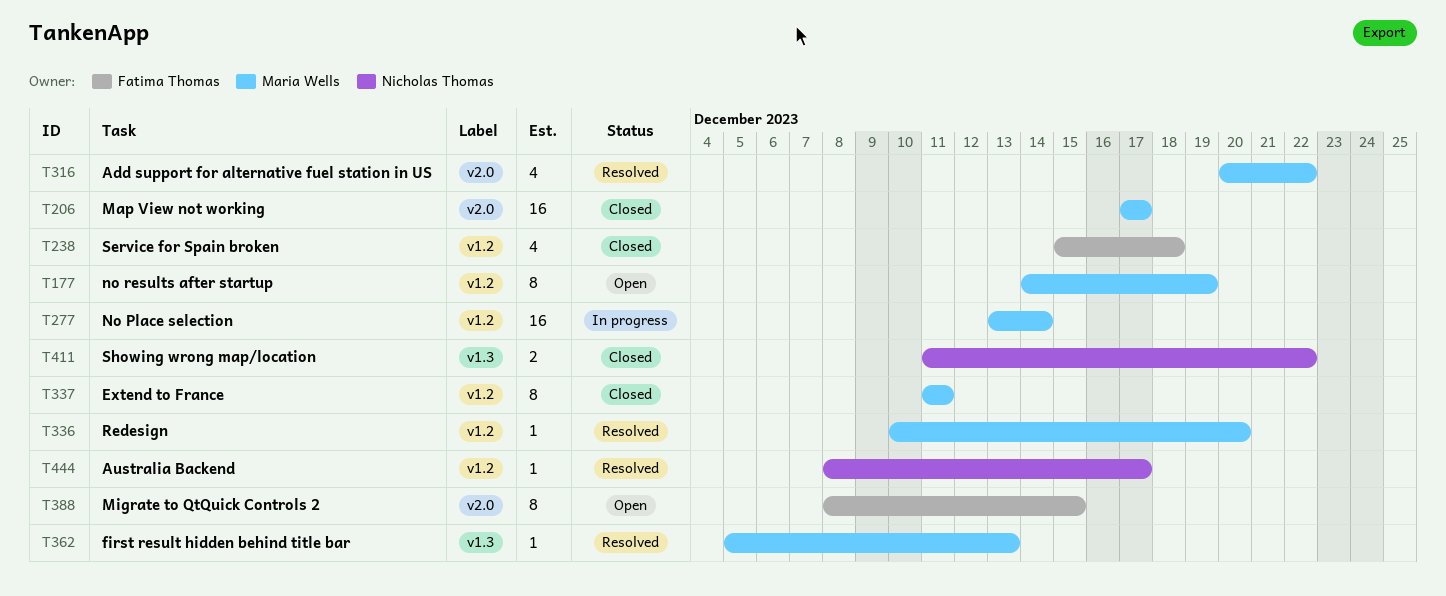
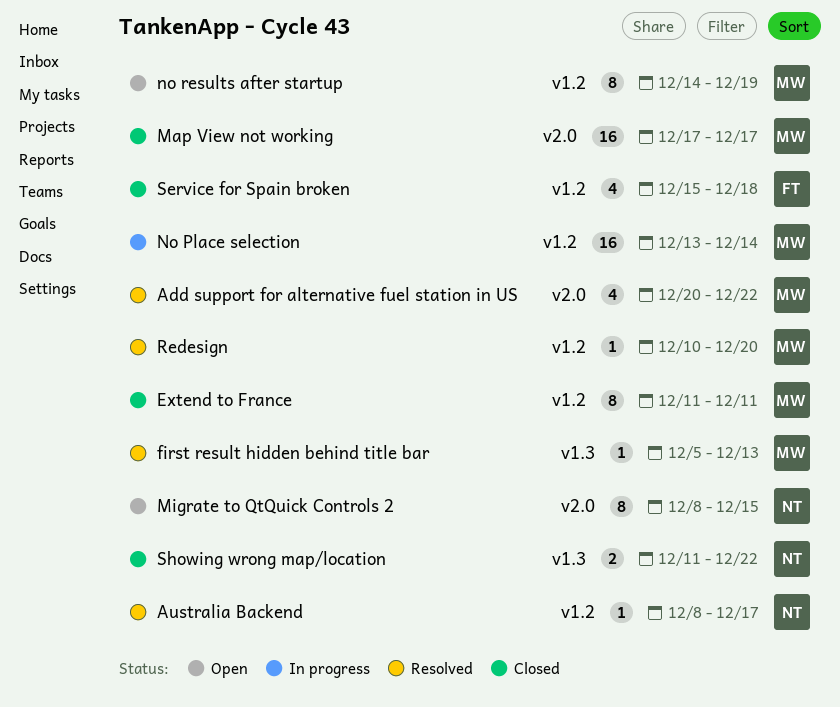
Migrate to QtQuick Controls 2, owner: Fatima Thomas -> Nicholas Thomas

